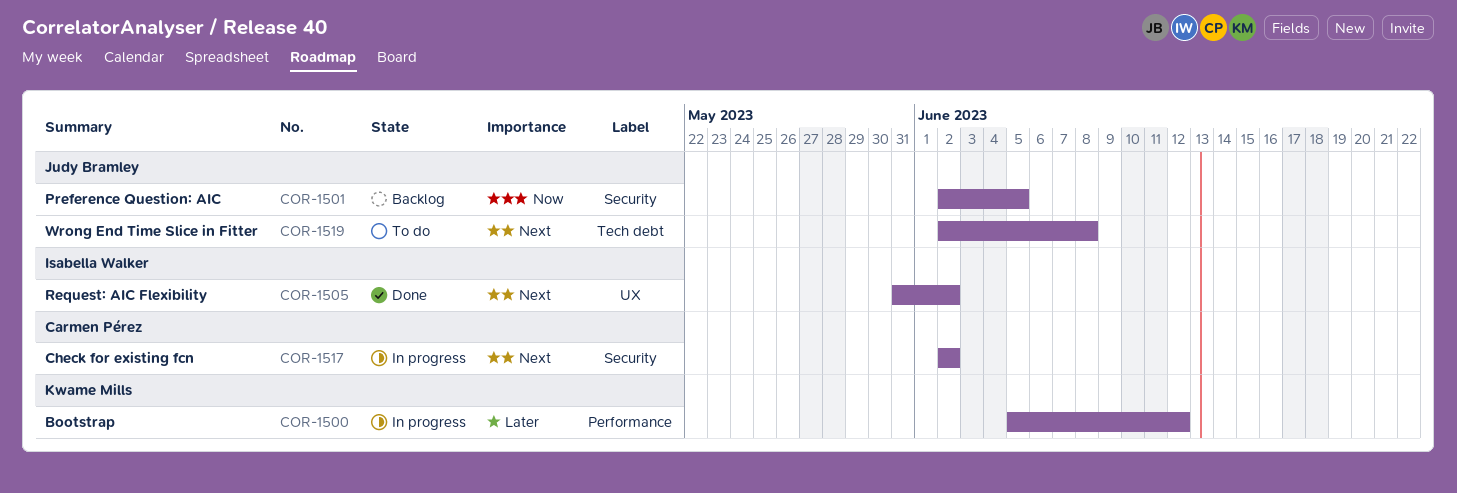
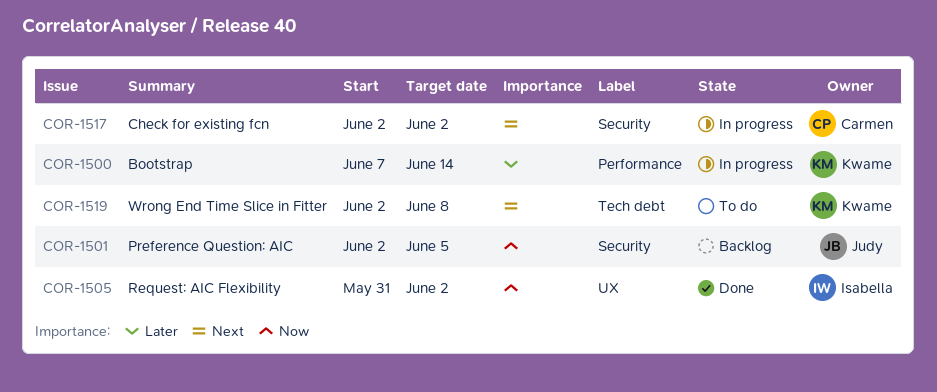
COR-1500, start: Jun 5 -> Jun 7
COR-1500, due: Jun 12 -> Jun 14
COR-1505, priority: Next -> Now
COR-1519, owner: Judy Bramley -> Kwame Mills

